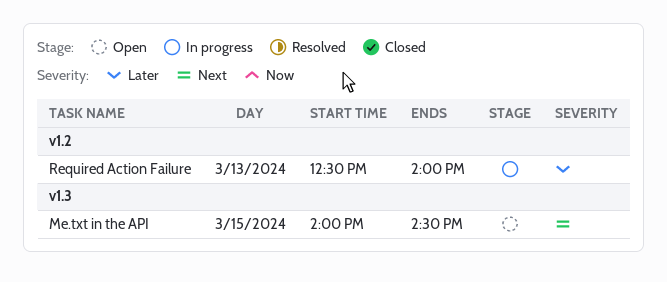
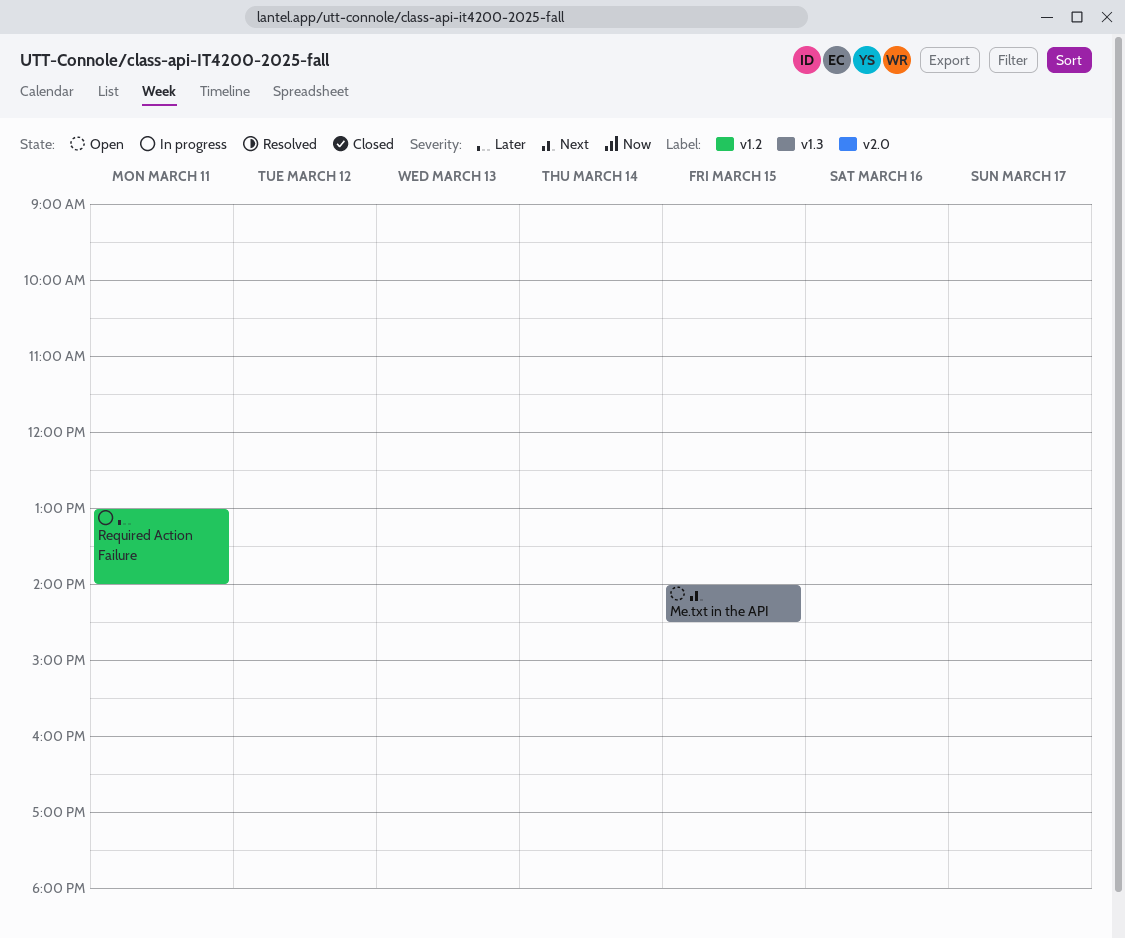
Required Action Failure, day: Mar 13 -> Mar 11
Required Action Failure, begins: 12:30 -> 13:00

